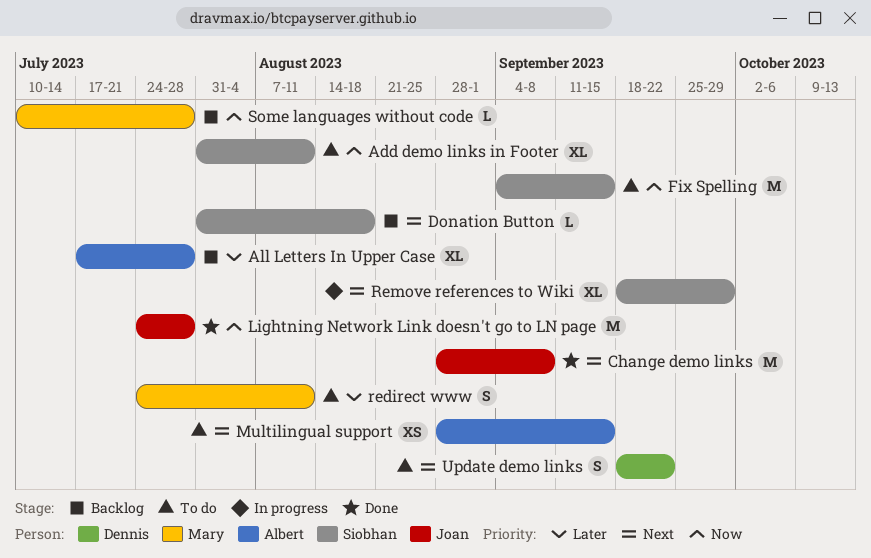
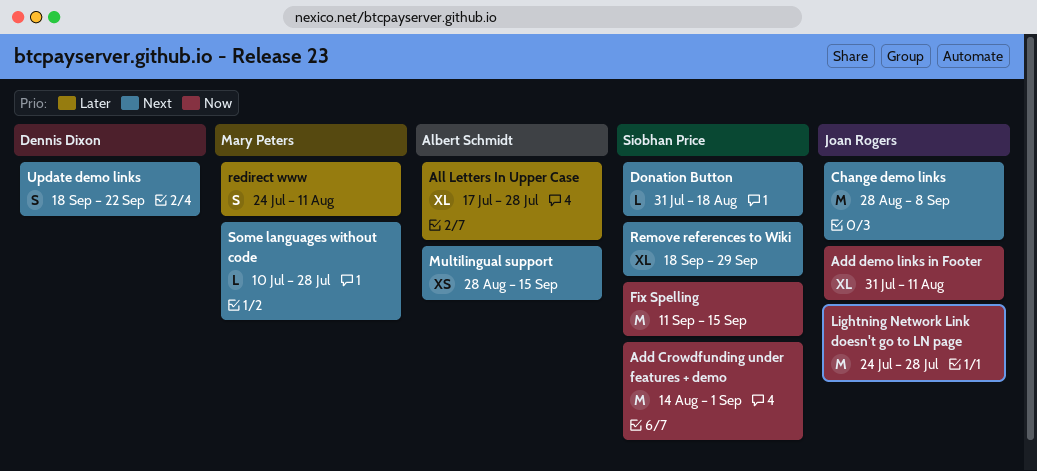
Add Crowdfunding under features + demo: none -> present
Add demo links in Footer, owner: Siobhan Price -> Joan Rogers
Fix Spelling, start: Sep 4 -> Sep 11
Some languages without code, priority: Now -> Next

